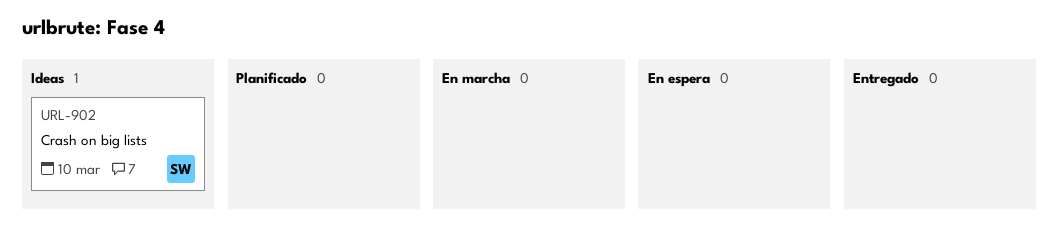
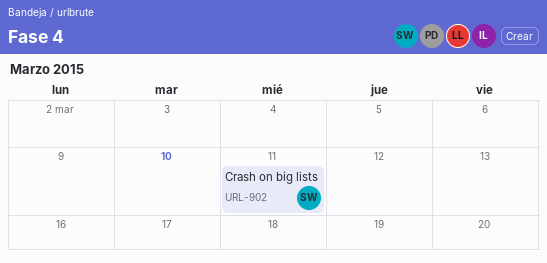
URL-902, due: Mar 10 -> Mar 11

